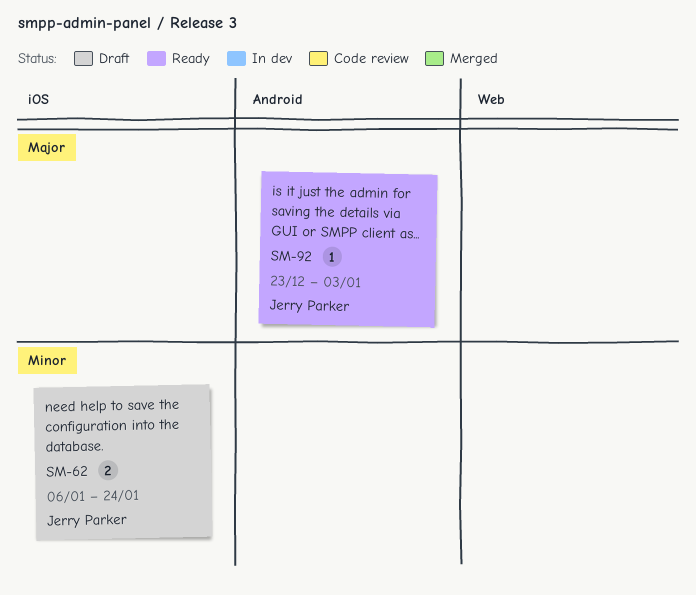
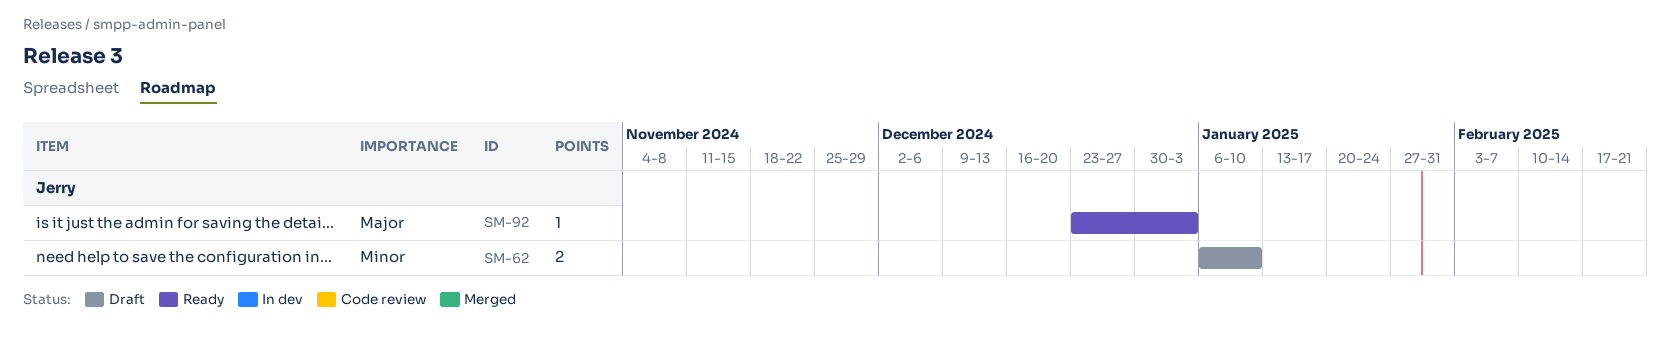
SM-62, due: Jan 24 -> Jan 10

